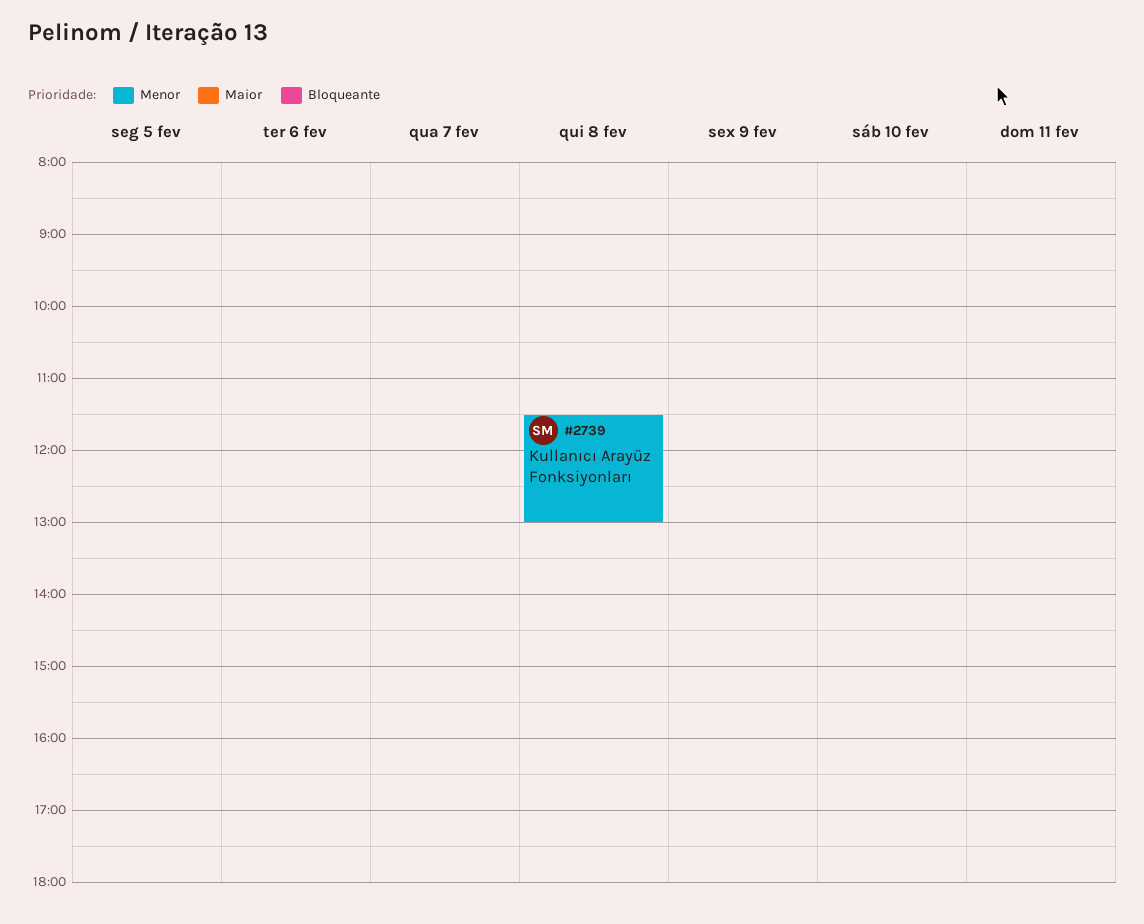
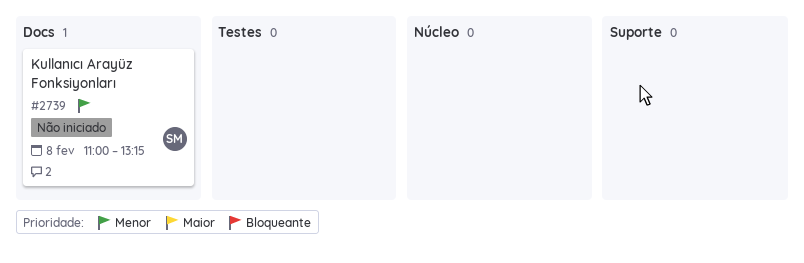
#2739, begins: 11:30 -> 11:00
#2739, ends: 13:00 -> 13:15

